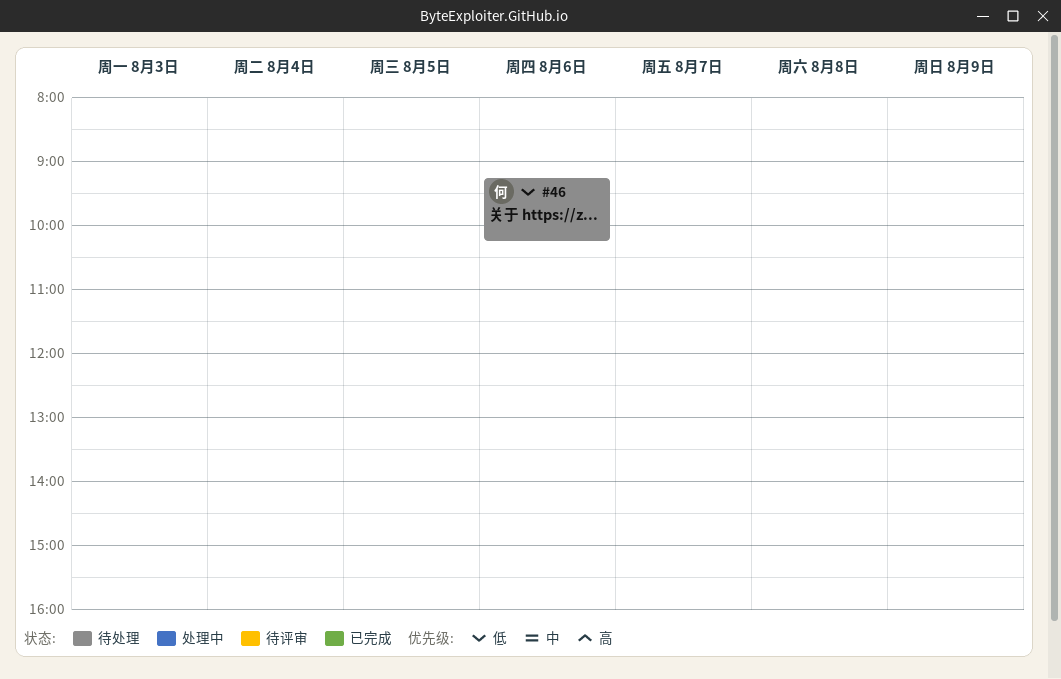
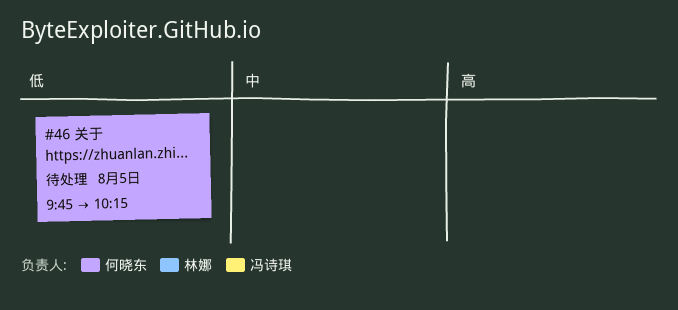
#46, day: Aug 6 -> Aug 5
#46, begins: 09:15 -> 09:45

